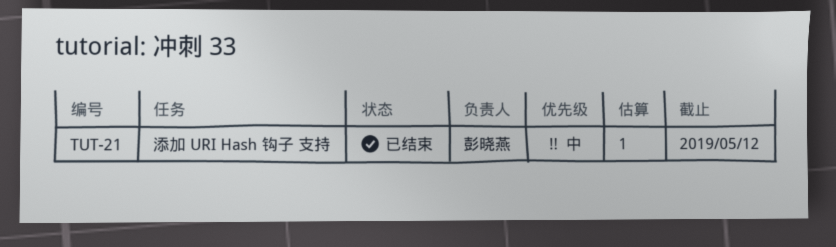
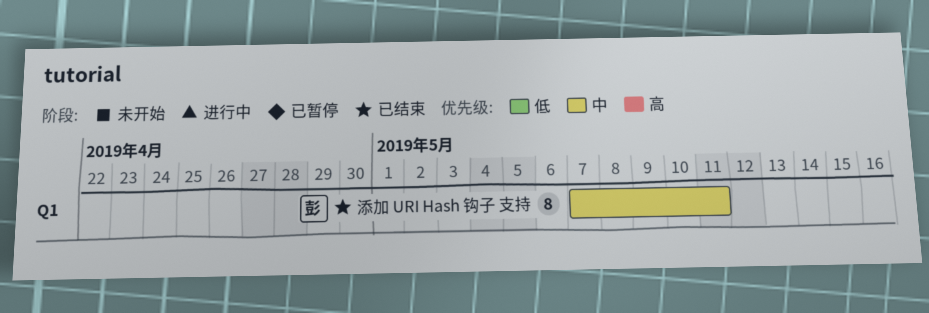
添加 URI Hash 钩子 支持, estimate: 1 -> 8
添加 URI Hash 钩子 支持, due: May 12 -> May 11

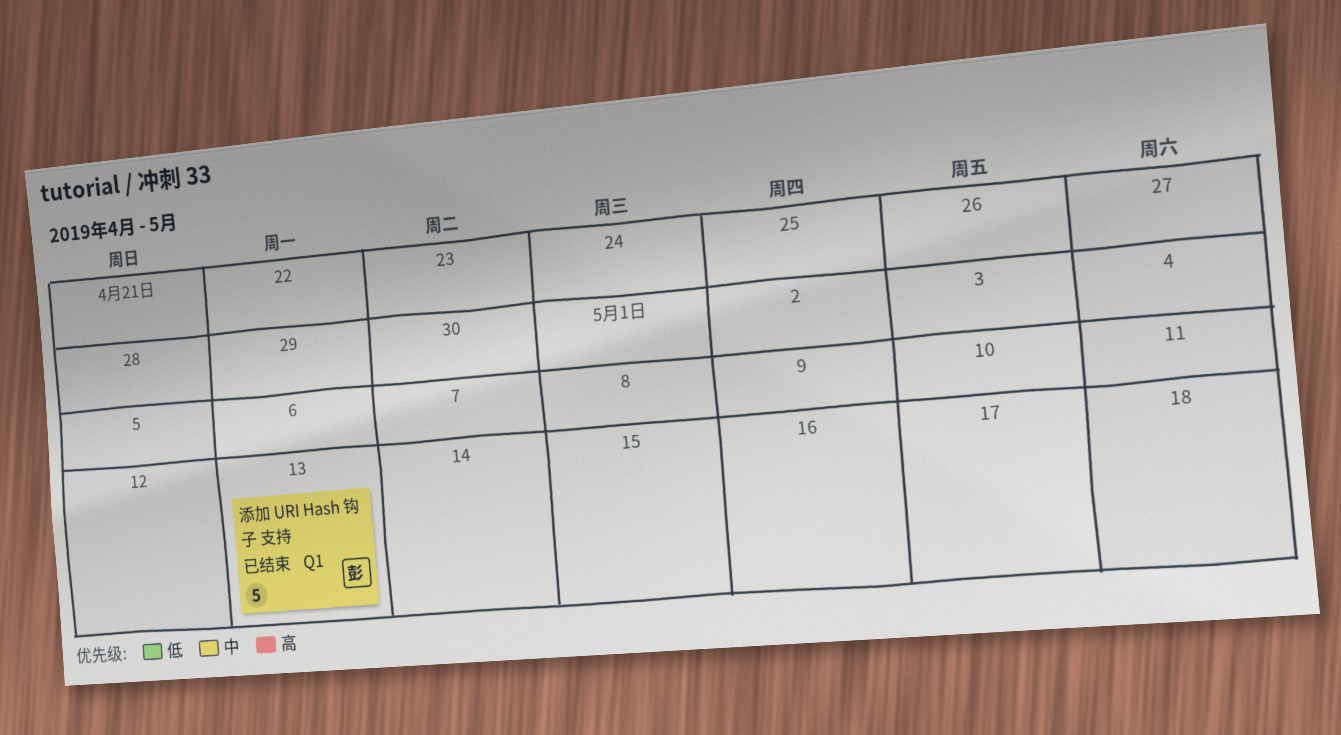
添加 URI Hash 钩子 支持, estimate: 8 -> 5
添加 URI Hash 钩子 支持, due: May 11 -> May 13

